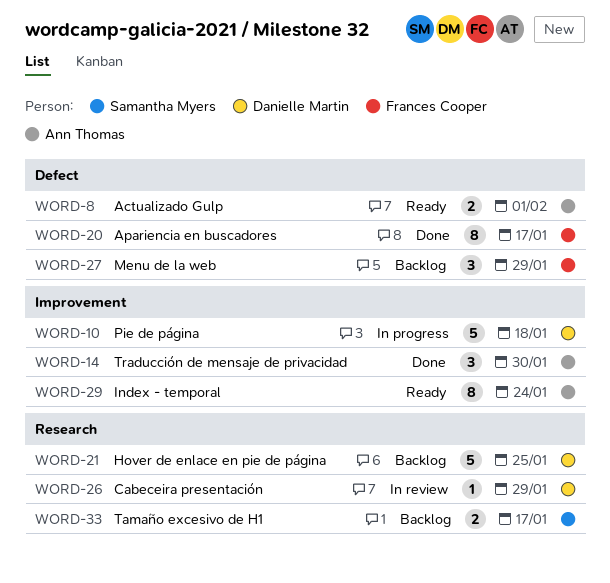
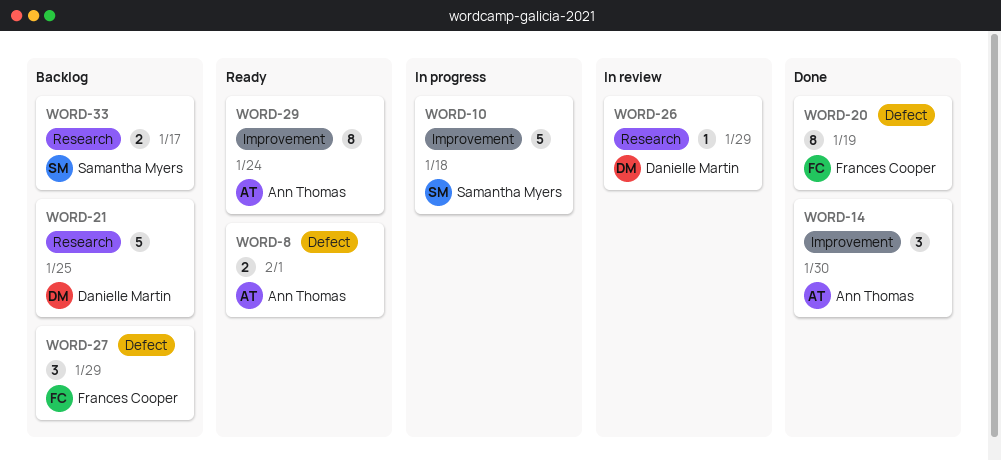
WORD-10, owner: Danielle Martin -> Samantha Myers
WORD-20, due: Jan 17 -> Jan 19

